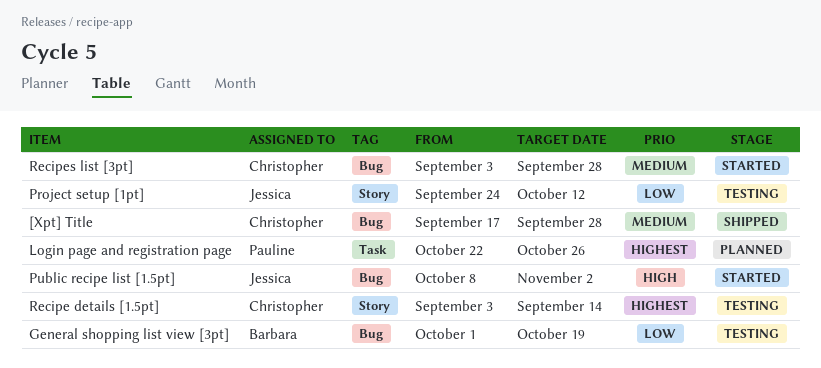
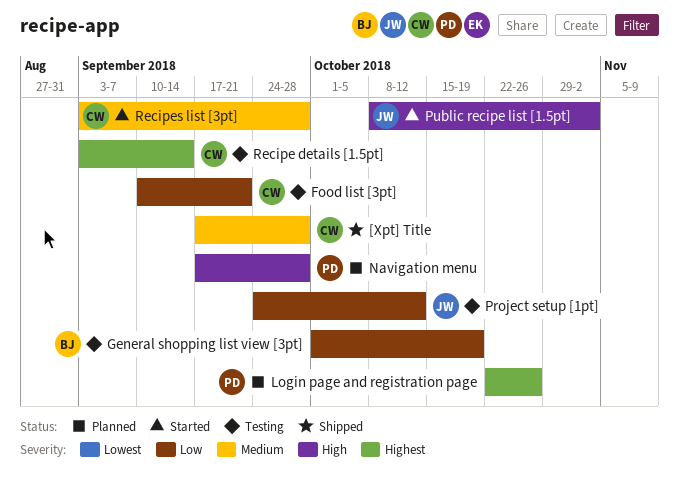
Food list [3pt]: none -> present
Navigation menu: none -> present

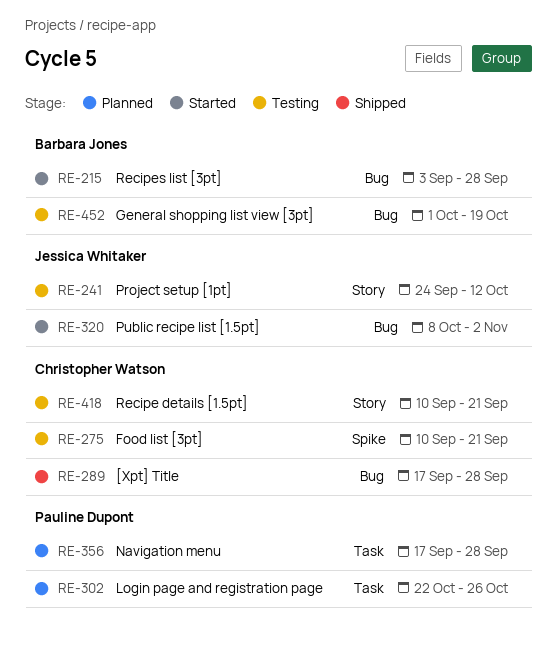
Recipe details [1.5pt], start: Sep 3 -> Sep 10
Recipe details [1.5pt], due: Sep 14 -> Sep 21
Recipes list [3pt], owner: Christopher Watson -> Barbara Jones

